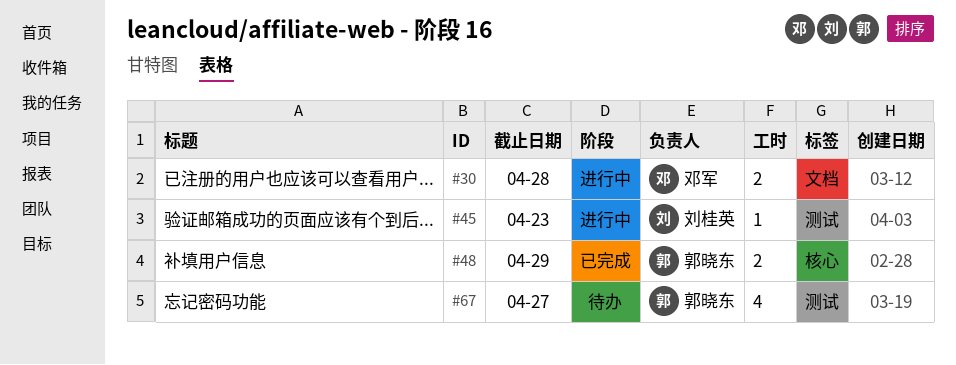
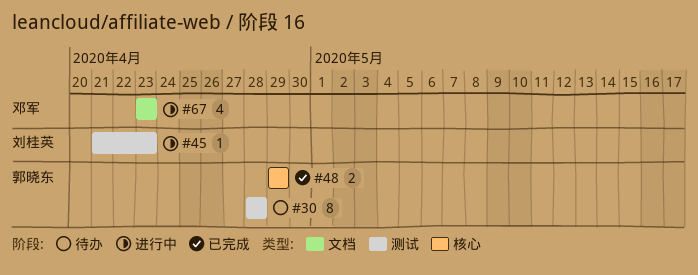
#30, status: 进行中 -> 待办
#30, owner: 邓军 -> 郭晓东
#30, label: 文档 -> 测试
#30, estimate: 2 -> 8
#67, status: 待办 -> 进行中
#67, owner: 郭晓东 -> 邓军
#67, label: 测试 -> 文档
#67, due: Apr 27 -> Apr 23

